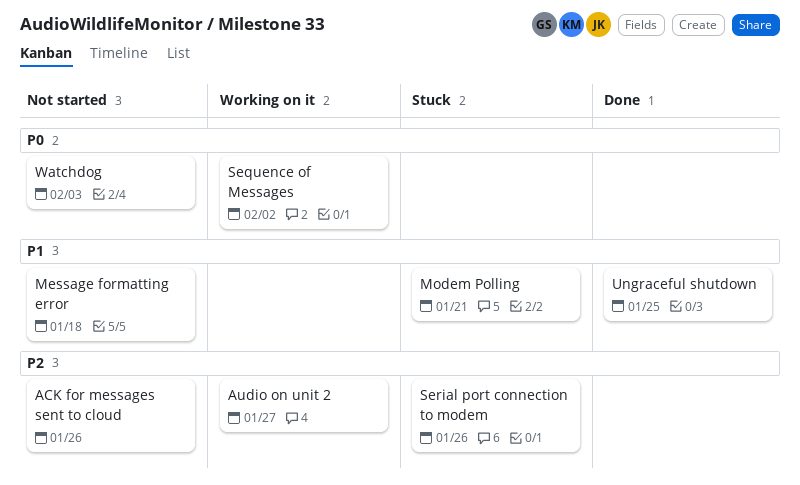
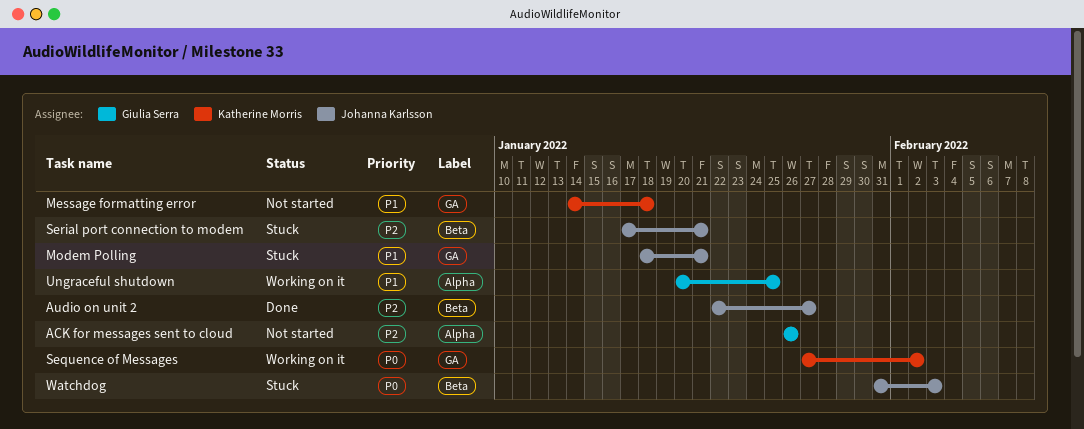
Audio on unit 2, status: Working on it -> Done
Serial port connection to modem, due: Jan 26 -> Jan 21
Ungraceful shutdown, status: Done -> Working on it
Watchdog, status: Not started -> Stuck

